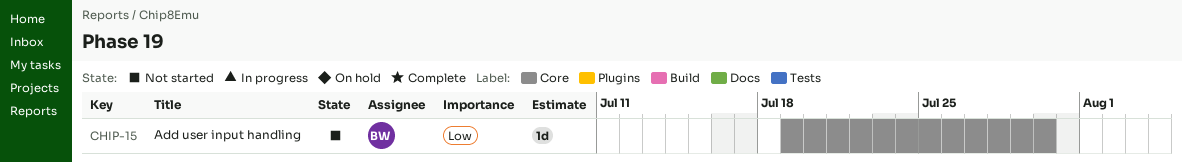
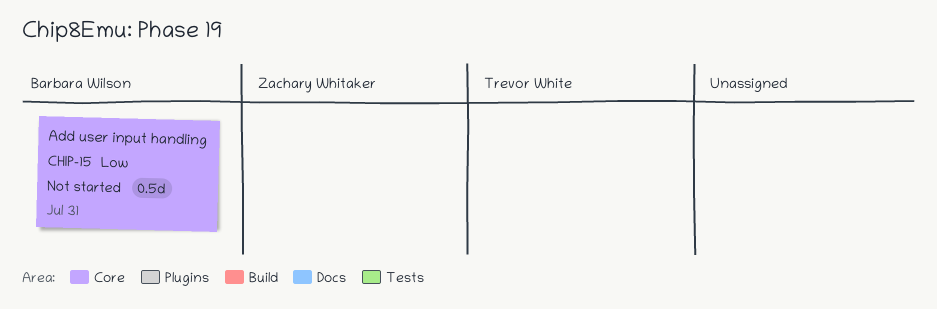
CHIP-15, estimate: 1d -> 0.5d
CHIP-15, due: Jul 30 -> Jul 31

